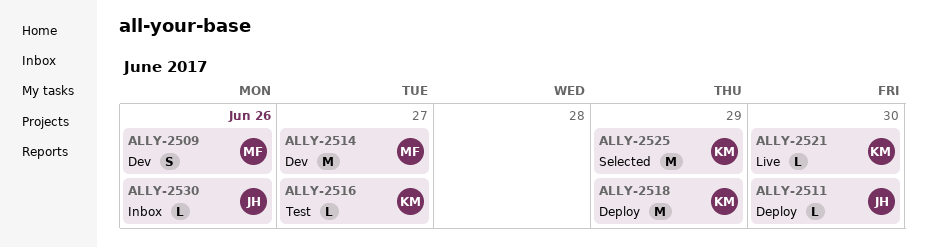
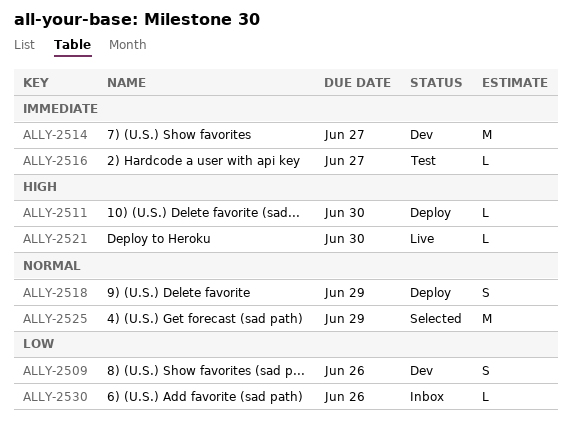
ALLY-2518, estimate: M -> S

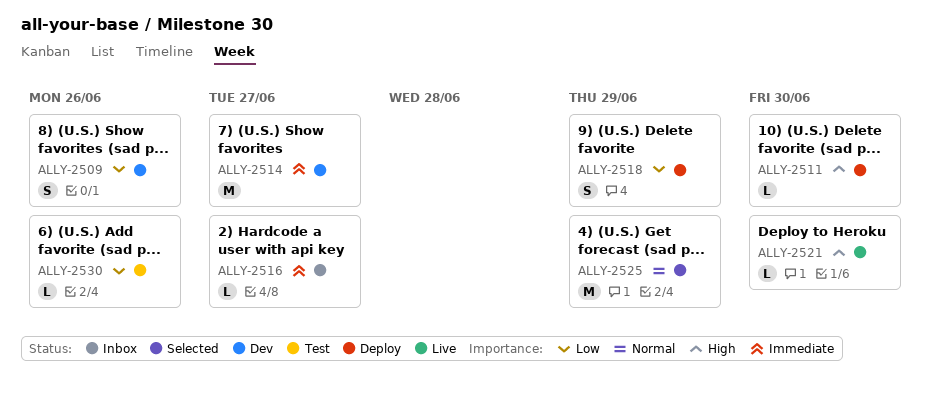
ALLY-2516, status: Test -> Inbox
ALLY-2518, priority: Normal -> Low
ALLY-2530, status: Inbox -> Test

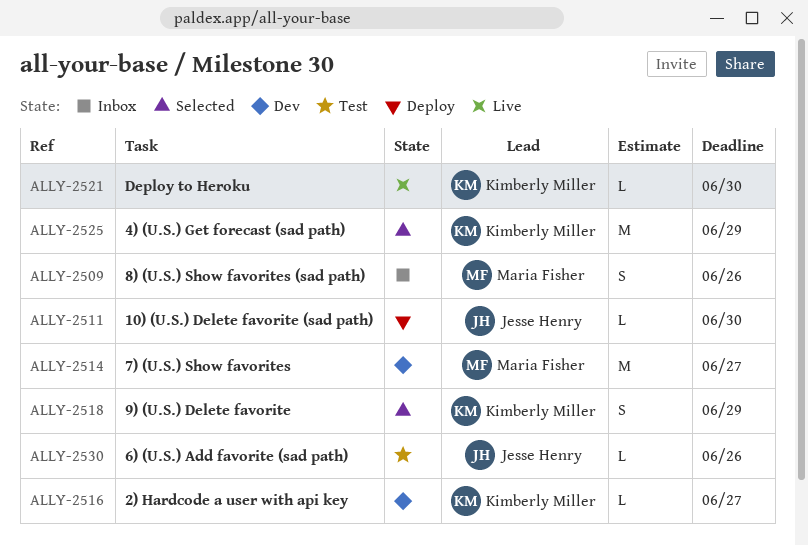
ALLY-2509, status: Dev -> Inbox
ALLY-2516, status: Inbox -> Dev
ALLY-2518, status: Deploy -> Selected

